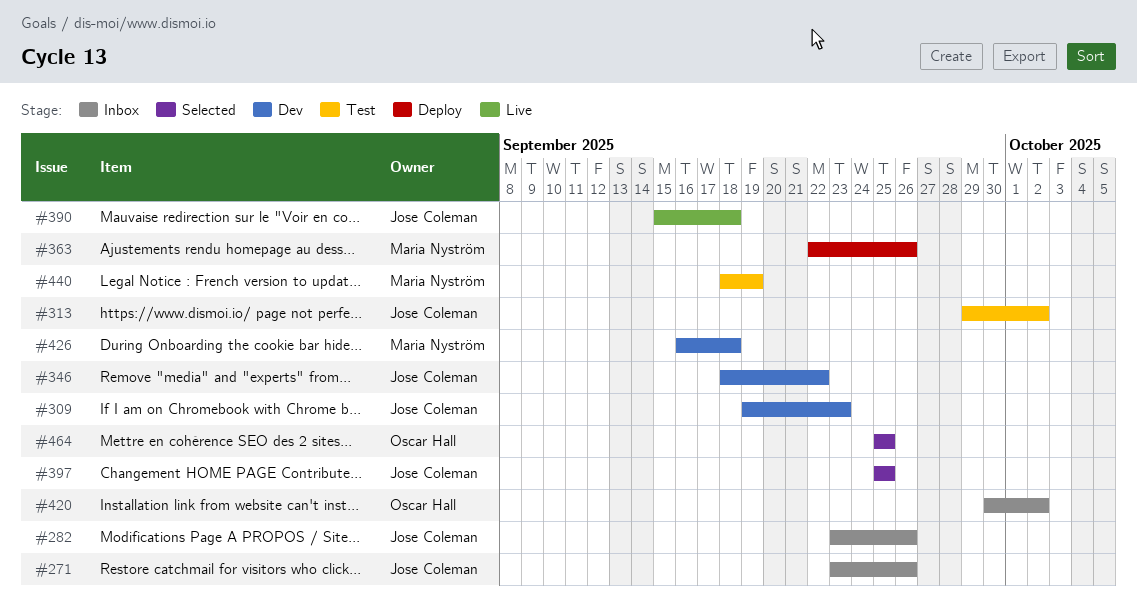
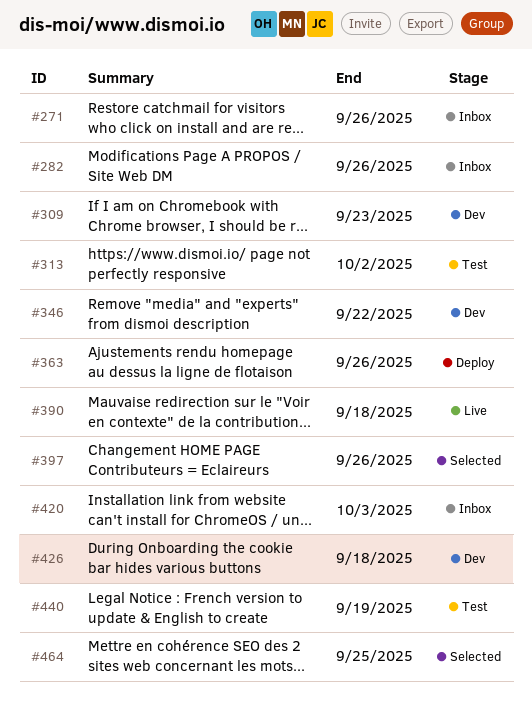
#397, due: Sep 25 -> Sep 26
#420, due: Oct 2 -> Oct 3

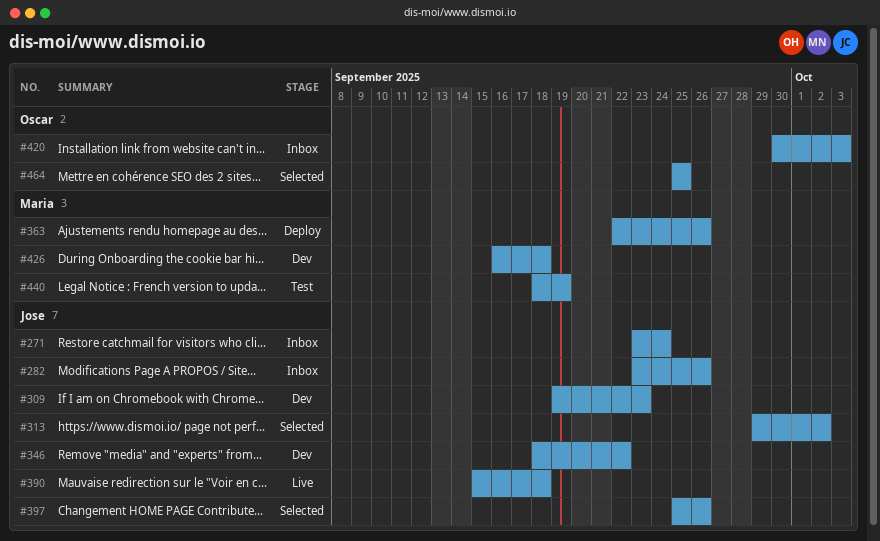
#271, due: Sep 26 -> Sep 24
#313, status: Test -> Selected

